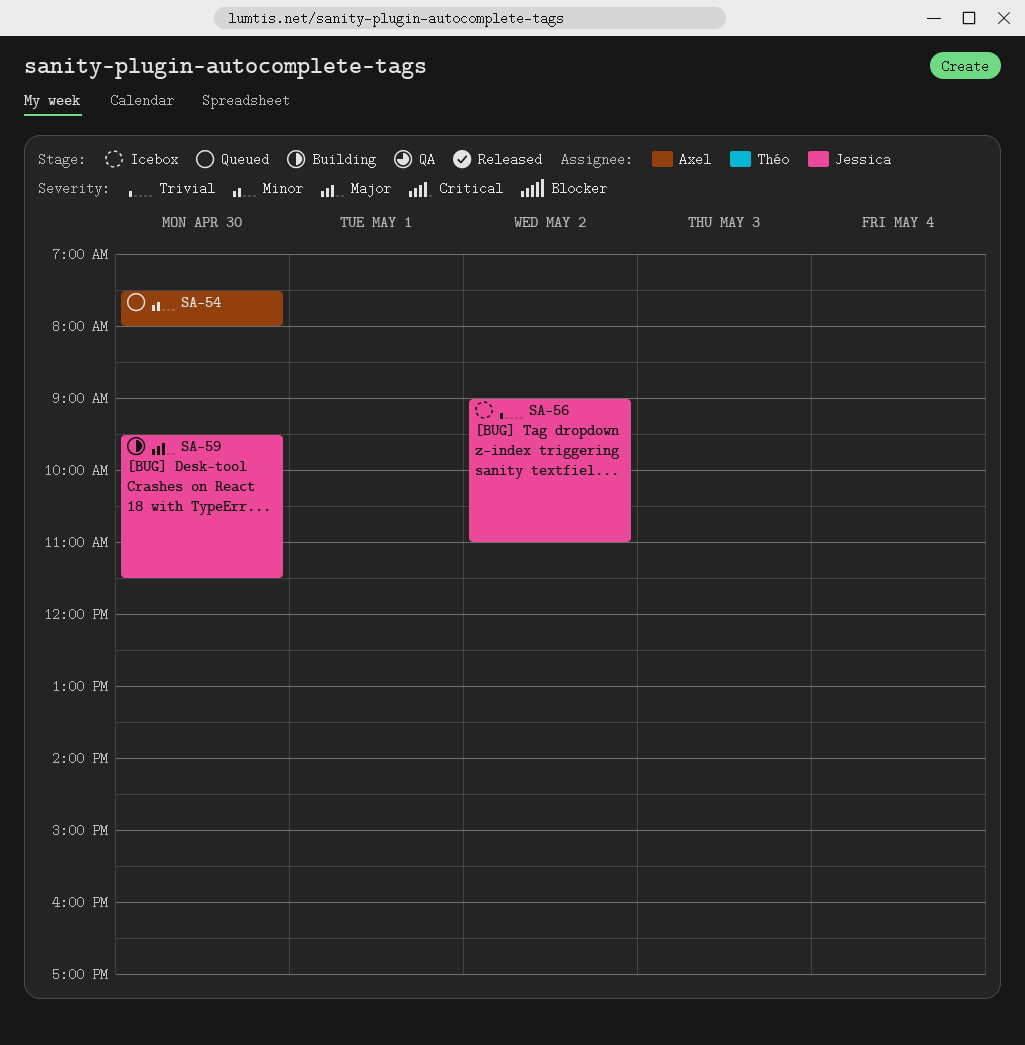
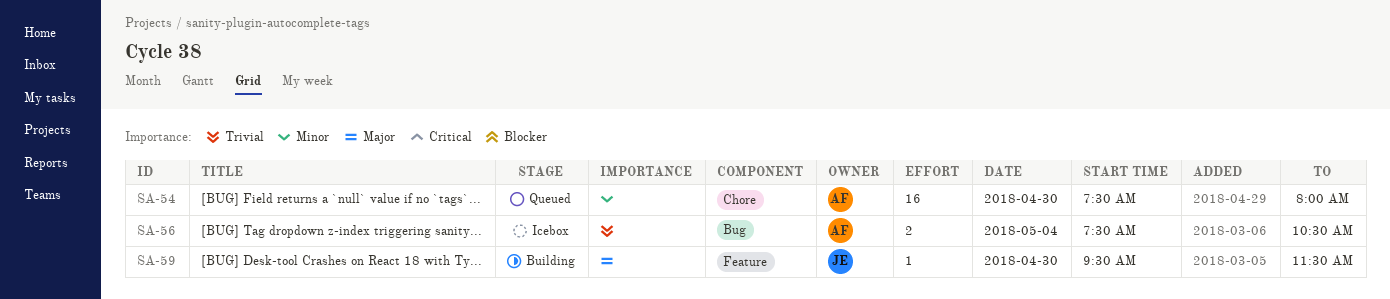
SA-56, owner: Jessica -> Axel
SA-56, day: May 2 -> May 4
SA-56, begins: 09:00 -> 07:30
SA-56, ends: 11:00 -> 10:30

